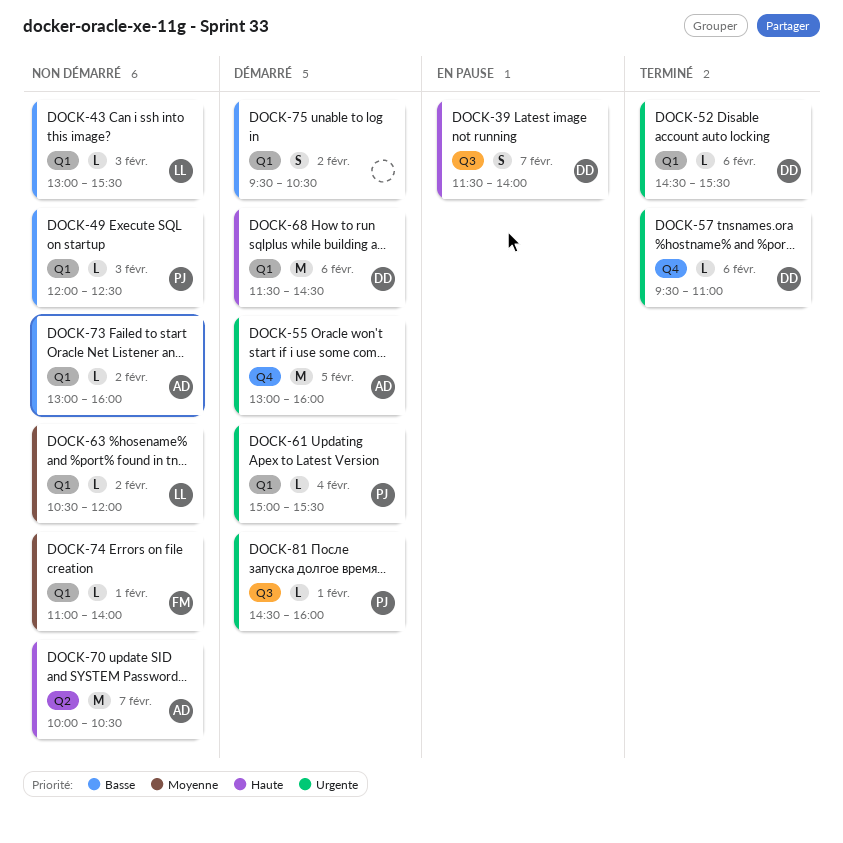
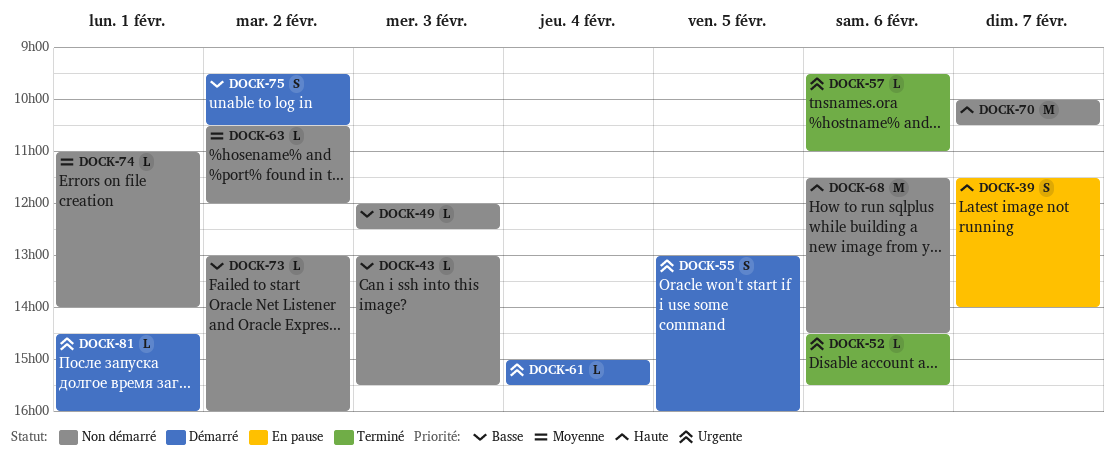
DOCK-55, estimate: M -> S
DOCK-68, status: Démarré -> Non démarré

